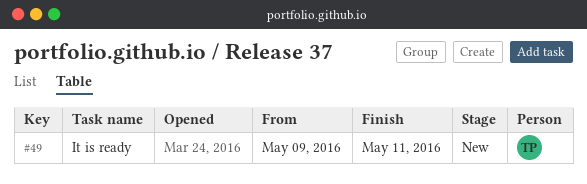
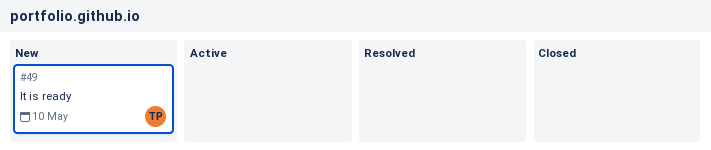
#49, due: May 11 -> May 10

